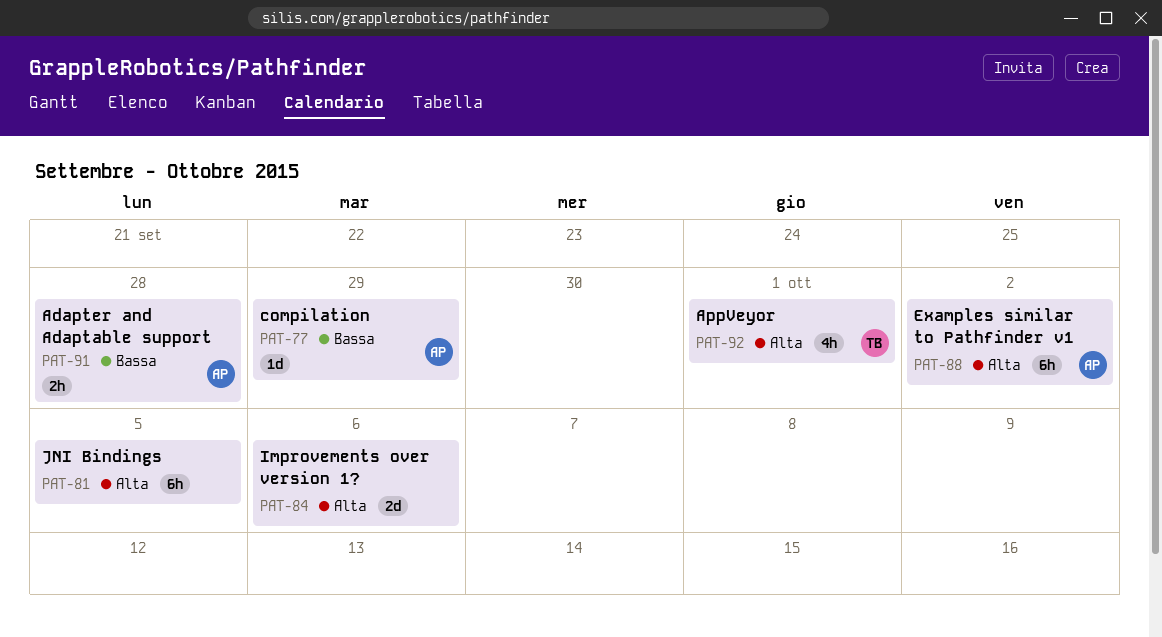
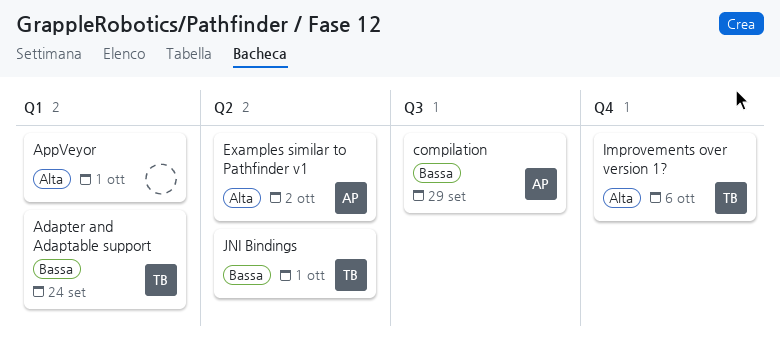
Adapter and Adaptable support, owner: AP -> TB
Adapter and Adaptable support, due: Sep 28 -> Sep 24
AppVeyor, owner: TB -> none
Improvements over version 1?, owner: none -> TB
JNI Bindings, owner: none -> TB
JNI Bindings, priority: Alta -> Bassa
JNI Bindings, due: Oct 5 -> Oct 1

